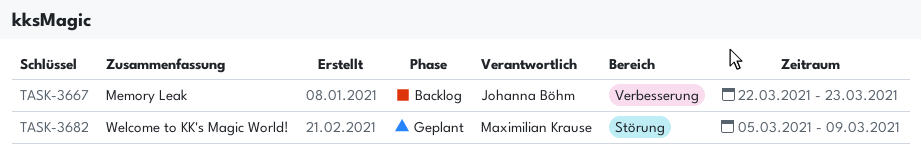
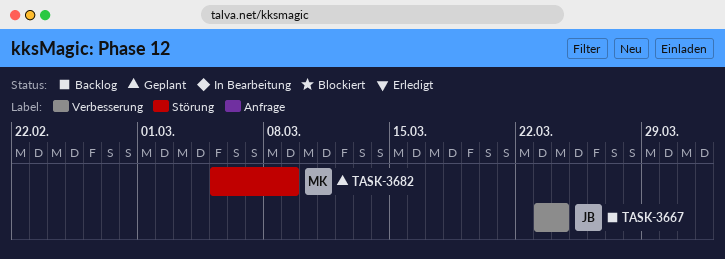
TASK-3667, start: Mar 22 -> Mar 23
TASK-3667, due: Mar 23 -> Mar 24

